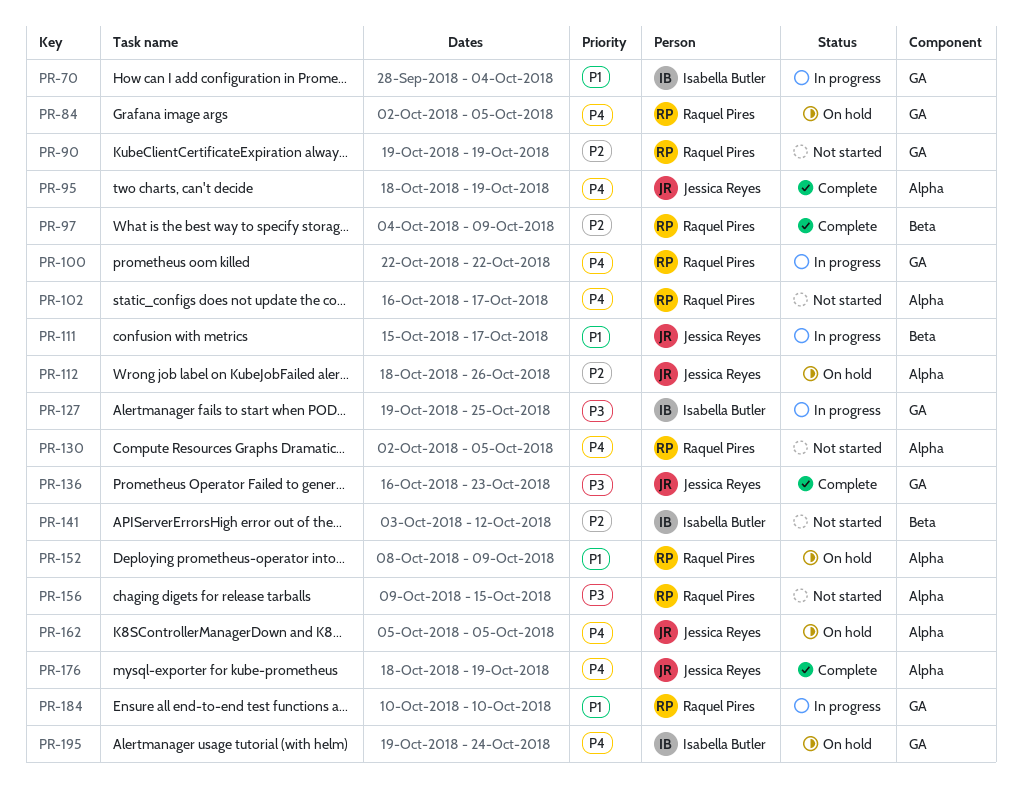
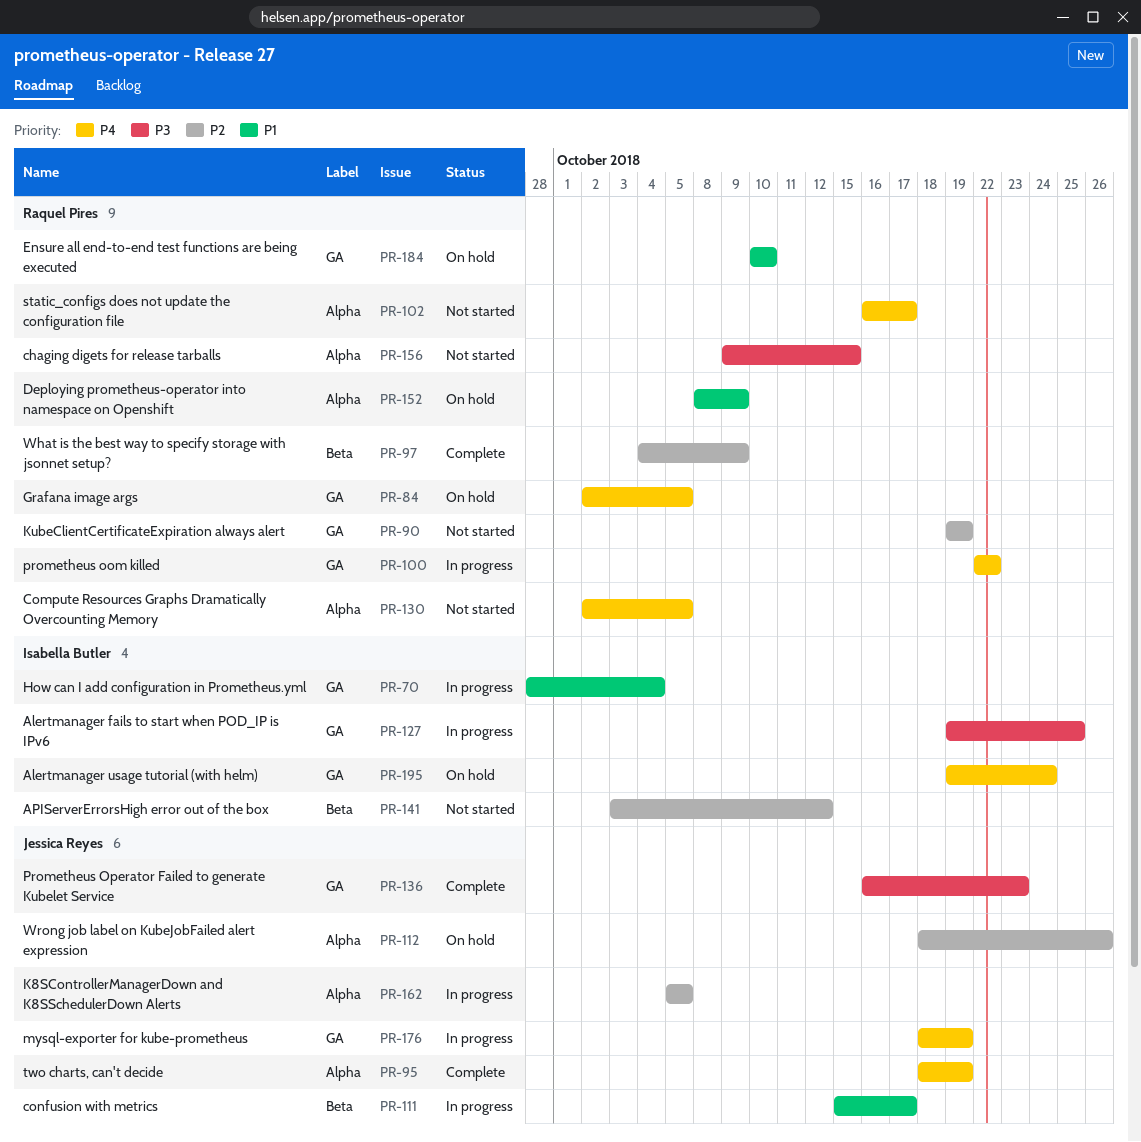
PR-162, status: On hold -> In progress
PR-162, priority: P4 -> P2
PR-176, status: Complete -> In progress
PR-176, label: Alpha -> GA
PR-184, status: In progress -> On hold

